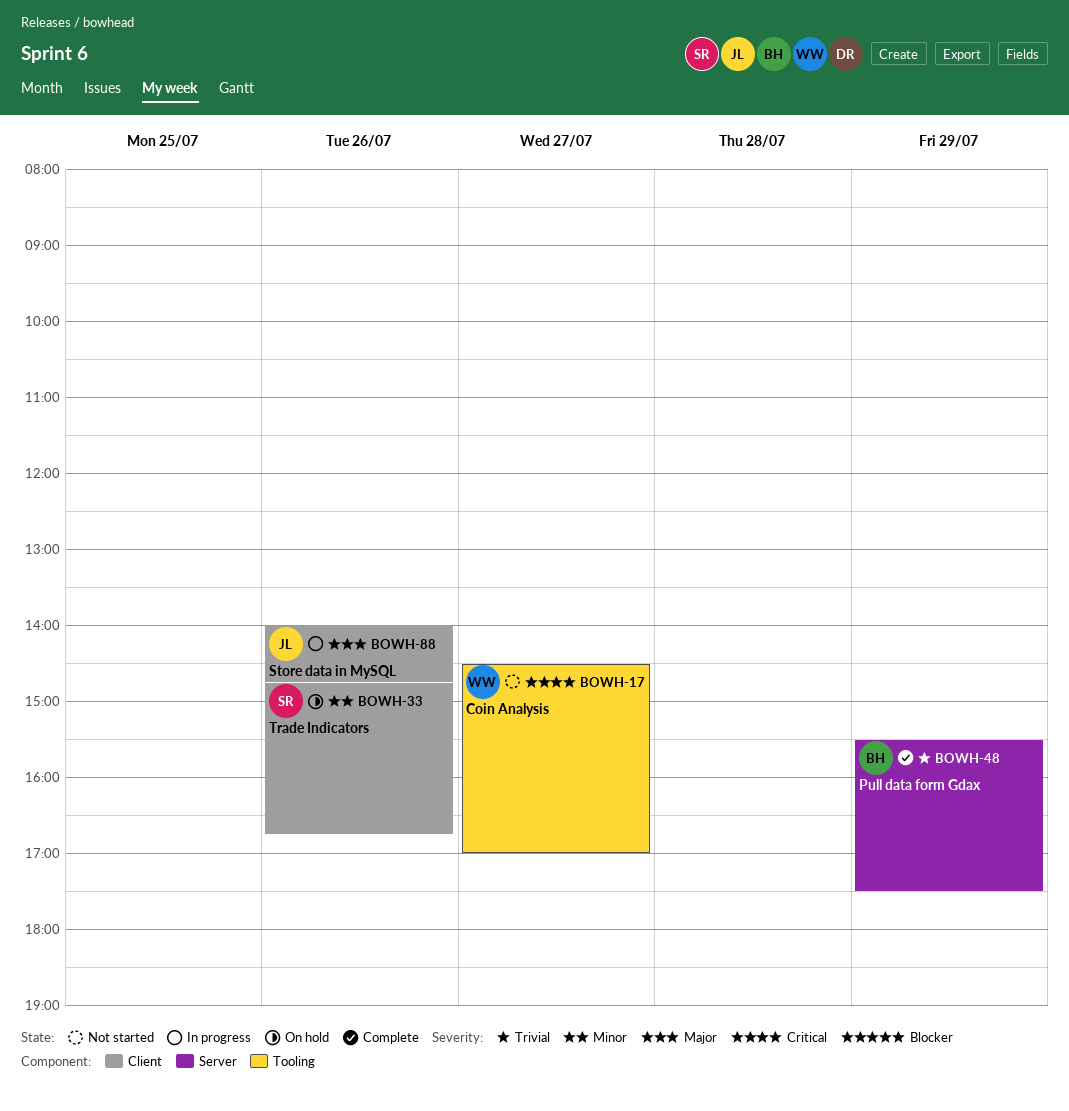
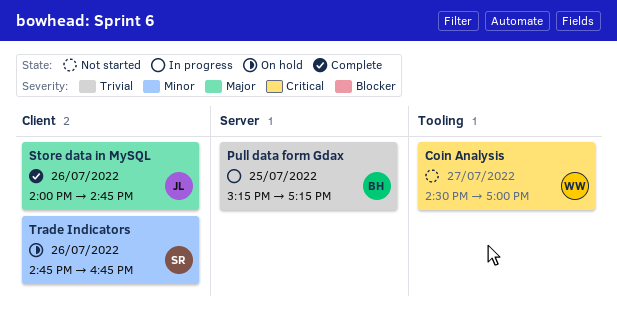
Pull data form Gdax, status: Complete -> In progress
Pull data form Gdax, day: Jul 29 -> Jul 25
Pull data form Gdax, begins: 15:30 -> 15:15
Pull data form Gdax, ends: 17:30 -> 17:15
Store data in MySQL, status: In progress -> Complete

